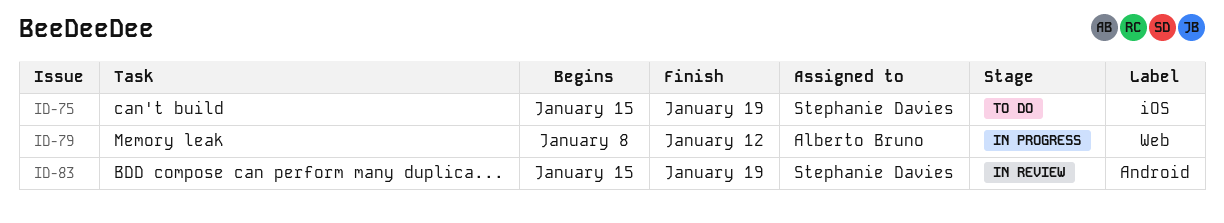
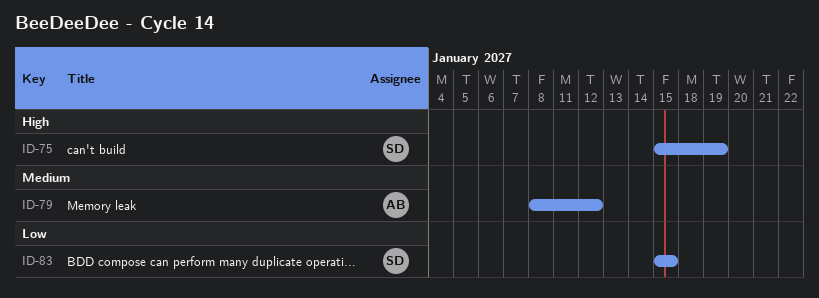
ID-83, due: Jan 19 -> Jan 15

